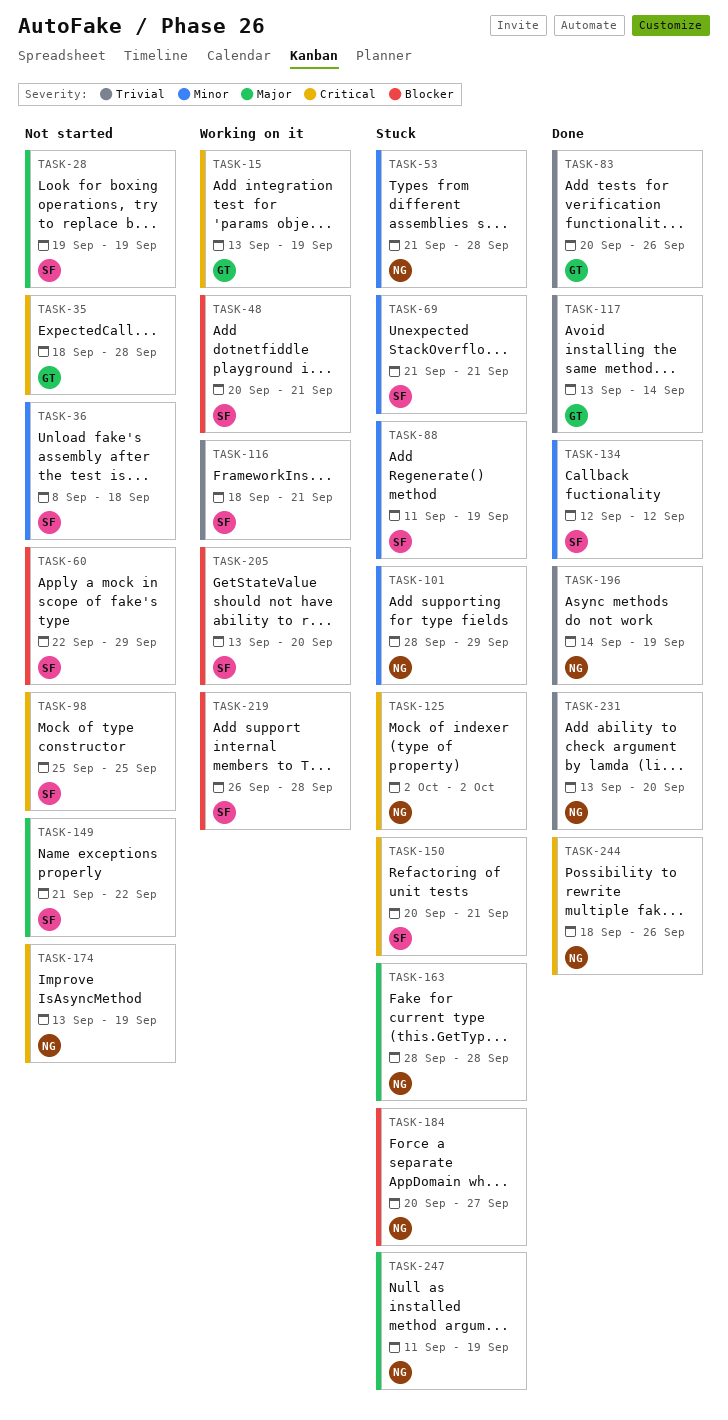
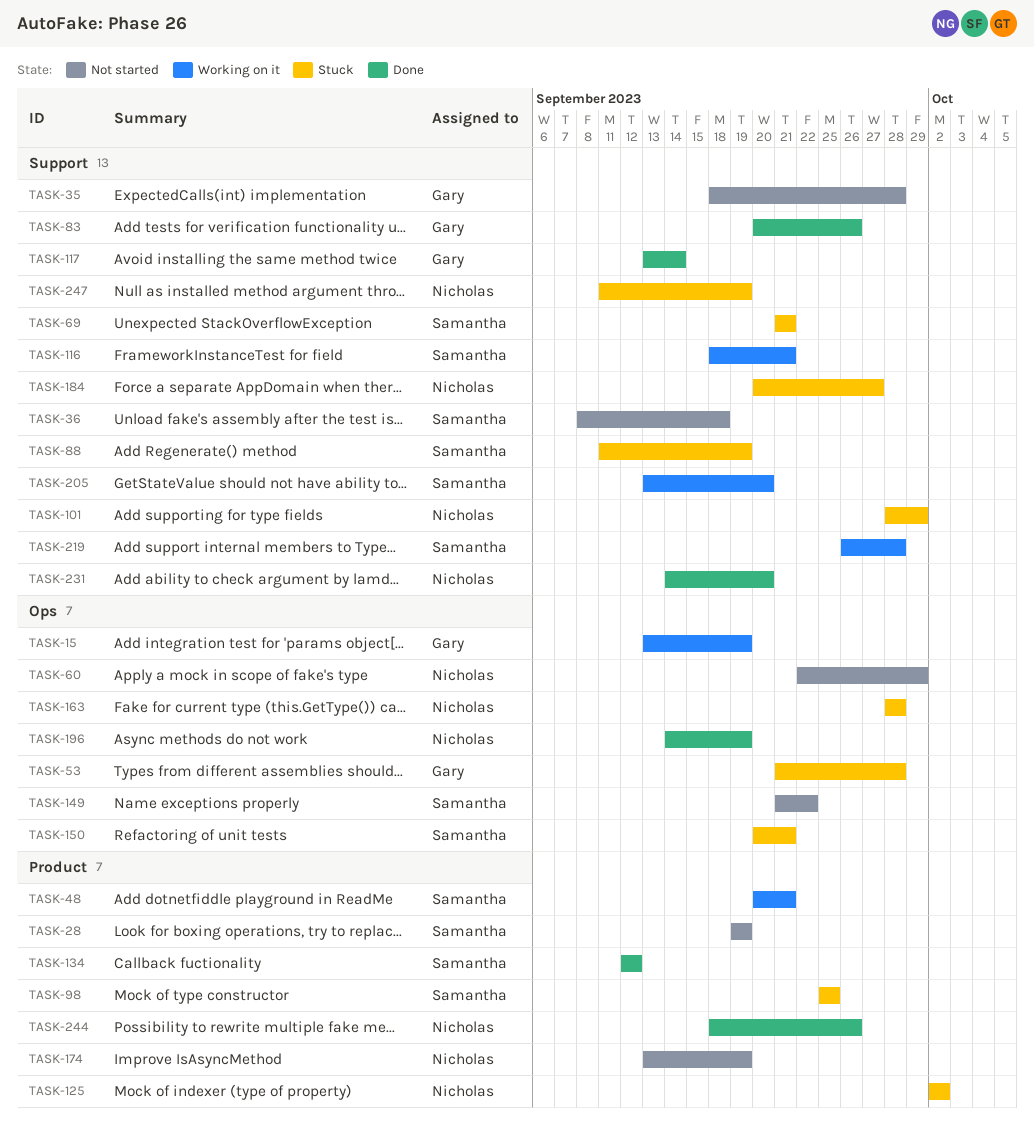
TASK-53, owner: Nicholas -> Gary
TASK-60, owner: Samantha -> Nicholas
TASK-98, status: Not started -> Stuck
TASK-231, start: Sep 13 -> Sep 14

